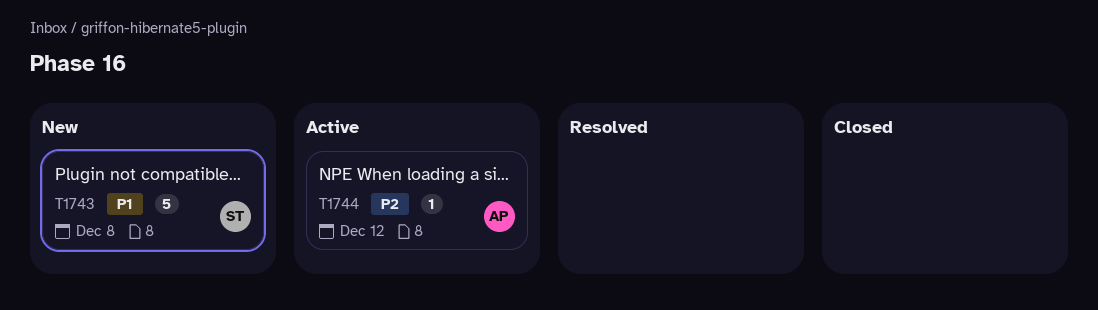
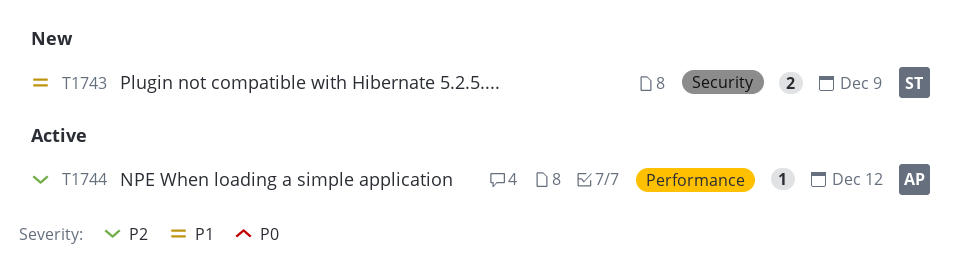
T1743, estimate: 5 -> 2
T1743, due: Dec 8 -> Dec 9

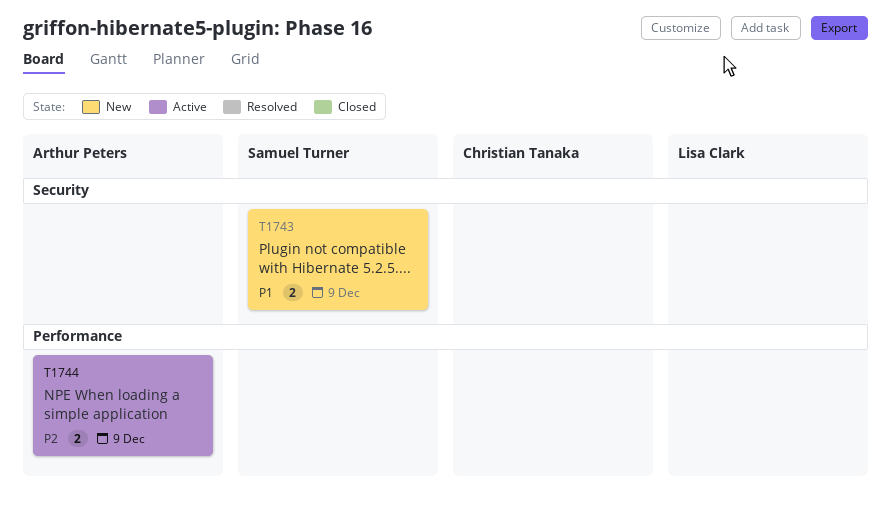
T1744, estimate: 1 -> 2
T1744, due: Dec 12 -> Dec 9

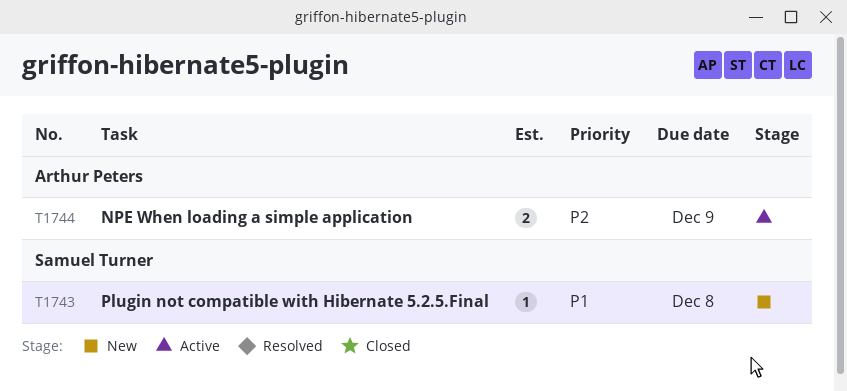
T1743, estimate: 2 -> 1
T1743, due: Dec 9 -> Dec 8

